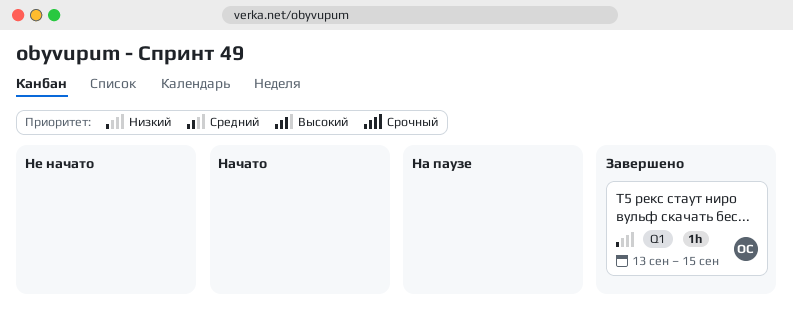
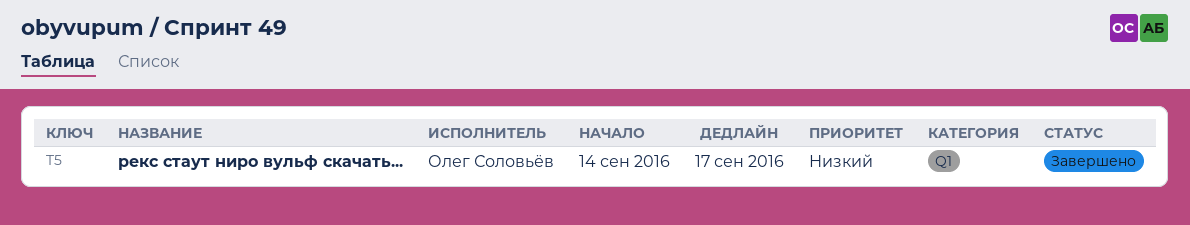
T5, start: Sep 13 -> Sep 14
T5, due: Sep 15 -> Sep 17

